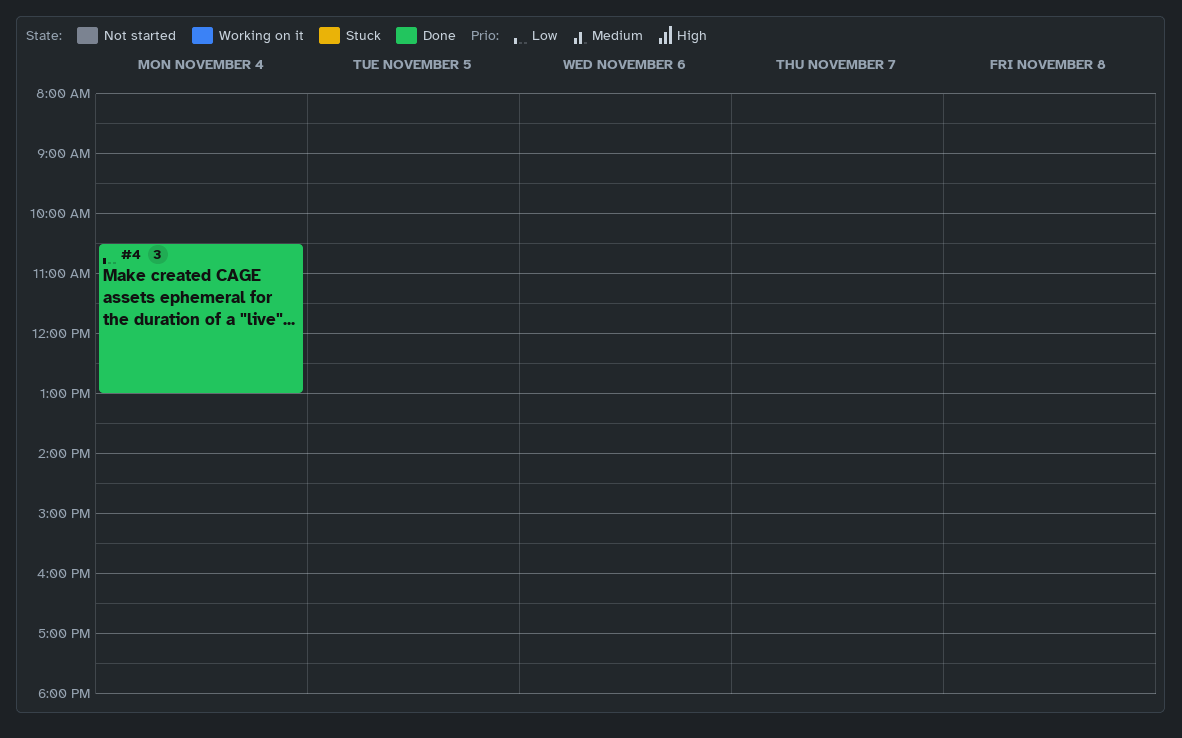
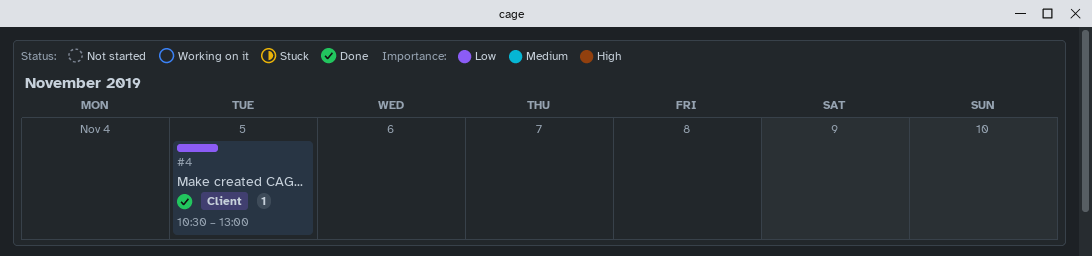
#4, estimate: 3 -> 1
#4, day: Nov 4 -> Nov 5

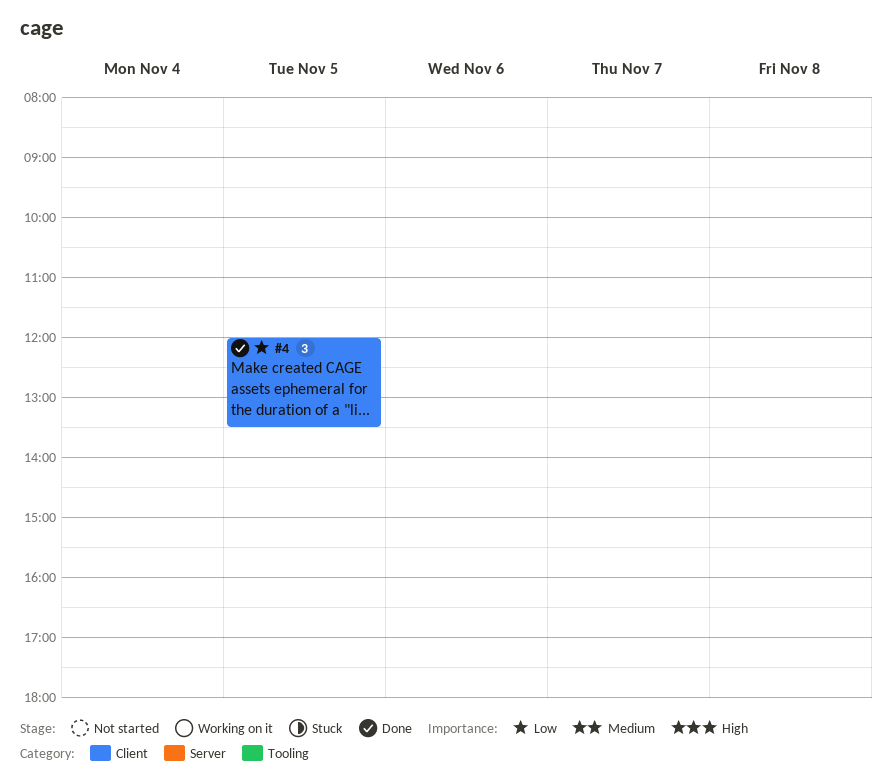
#4, estimate: 1 -> 3
#4, begins: 10:30 -> 12:00
#4, ends: 13:00 -> 13:30

